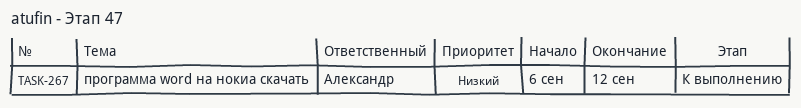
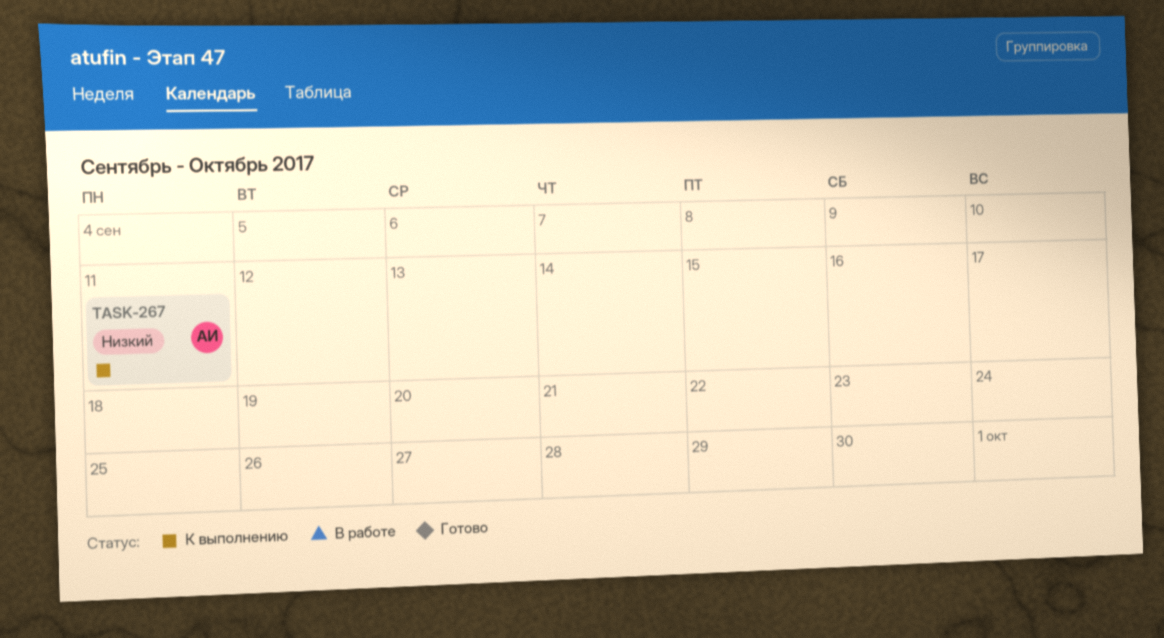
TASK-267, due: Sep 12 -> Sep 11

